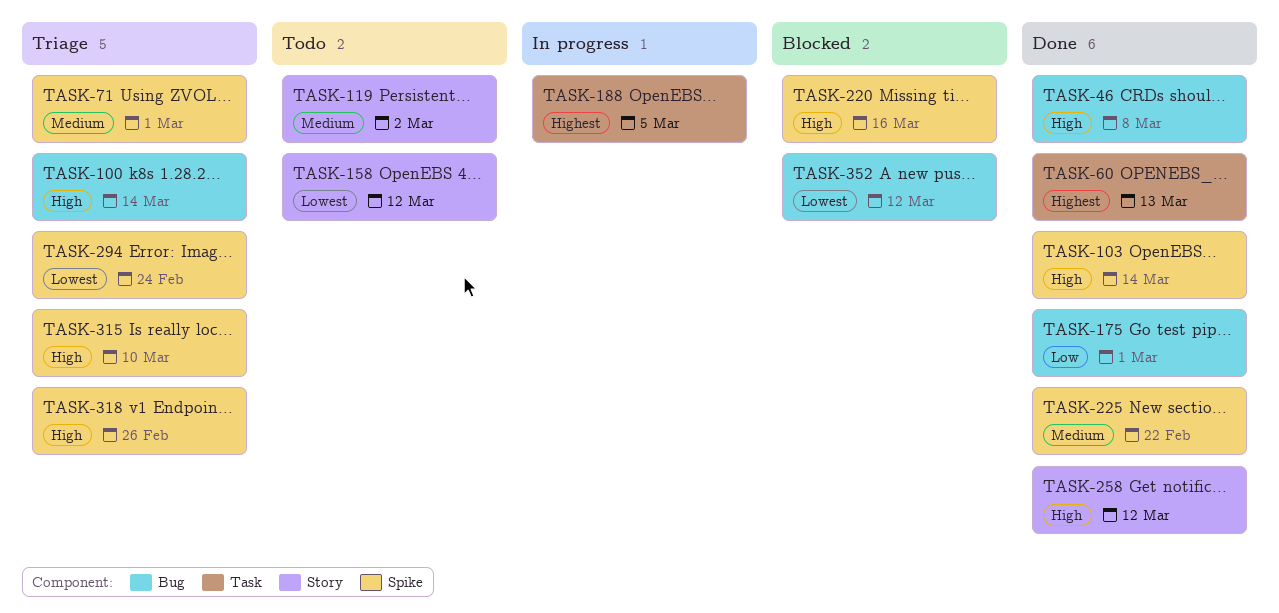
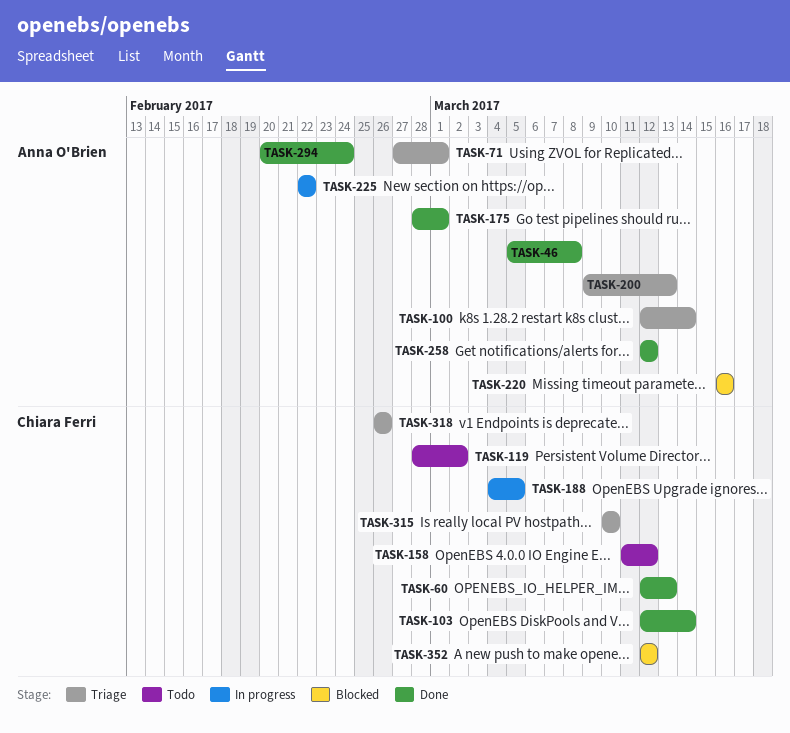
TASK-200: none -> present
TASK-225, status: Done -> In progress
TASK-294, status: Triage -> Done

